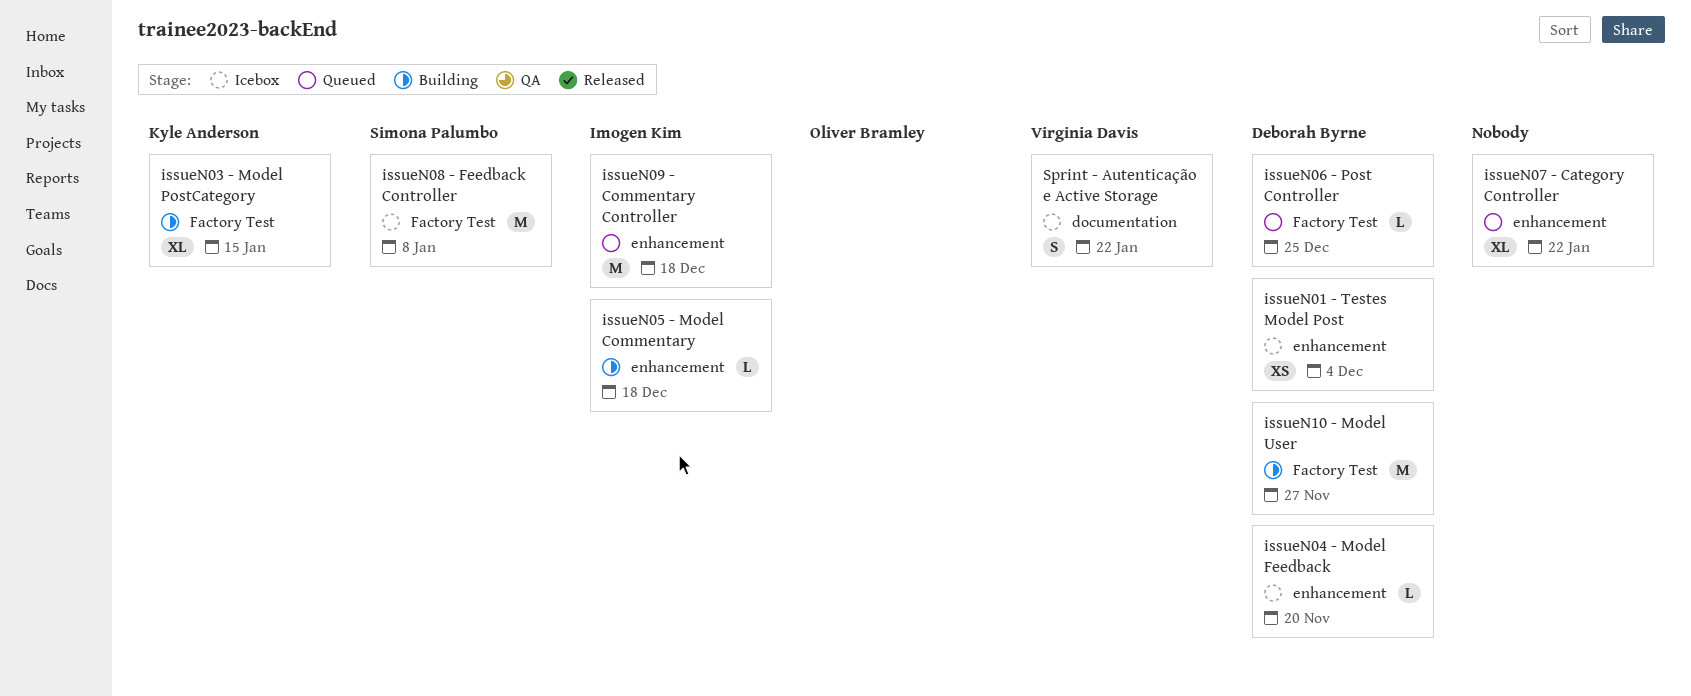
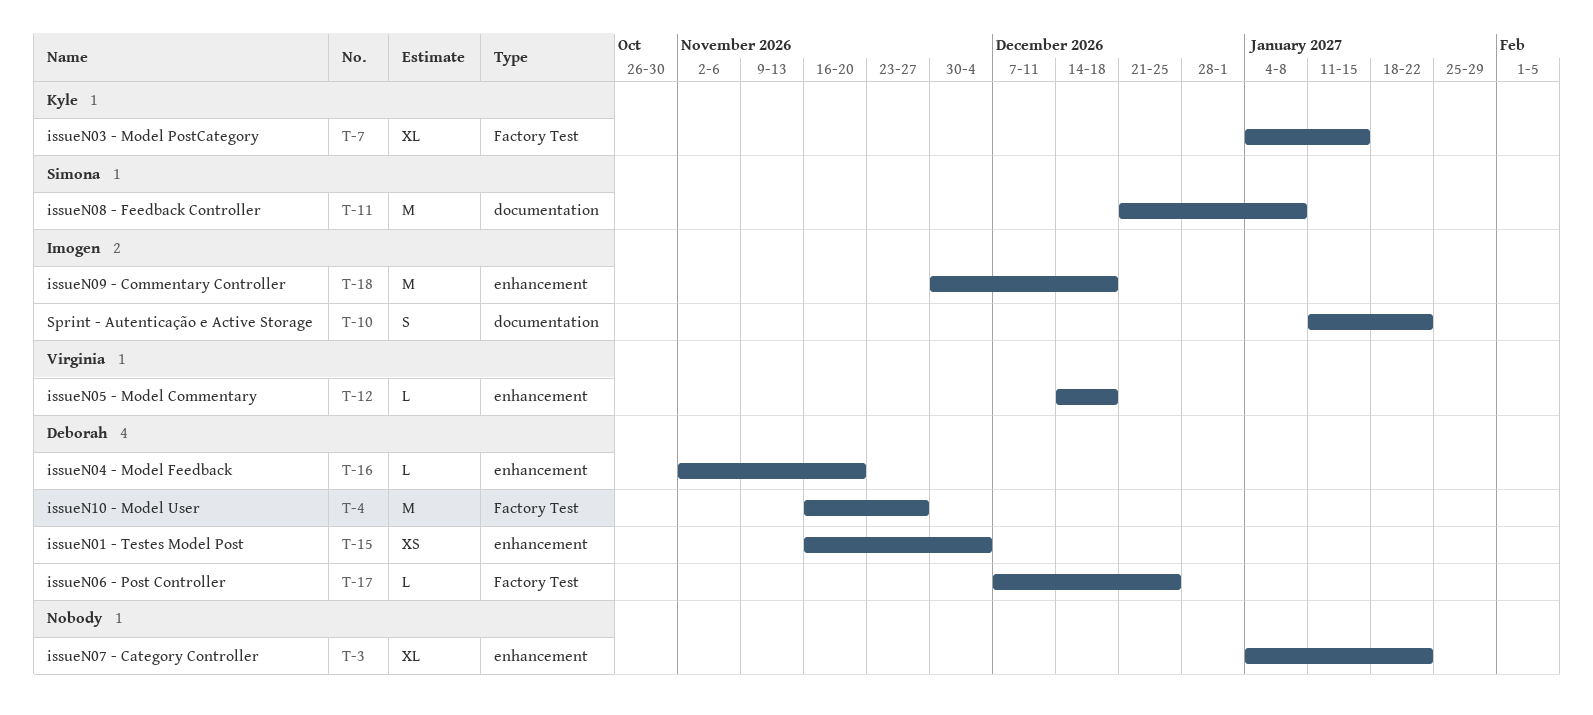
issueN05 - Model Commentary, owner: Imogen Kim -> Virginia Davis
issueN08 - Feedback Controller, label: Factory Test -> documentation
Sprint - Autenticação e Active Storage, owner: Virginia Davis -> Imogen Kim

